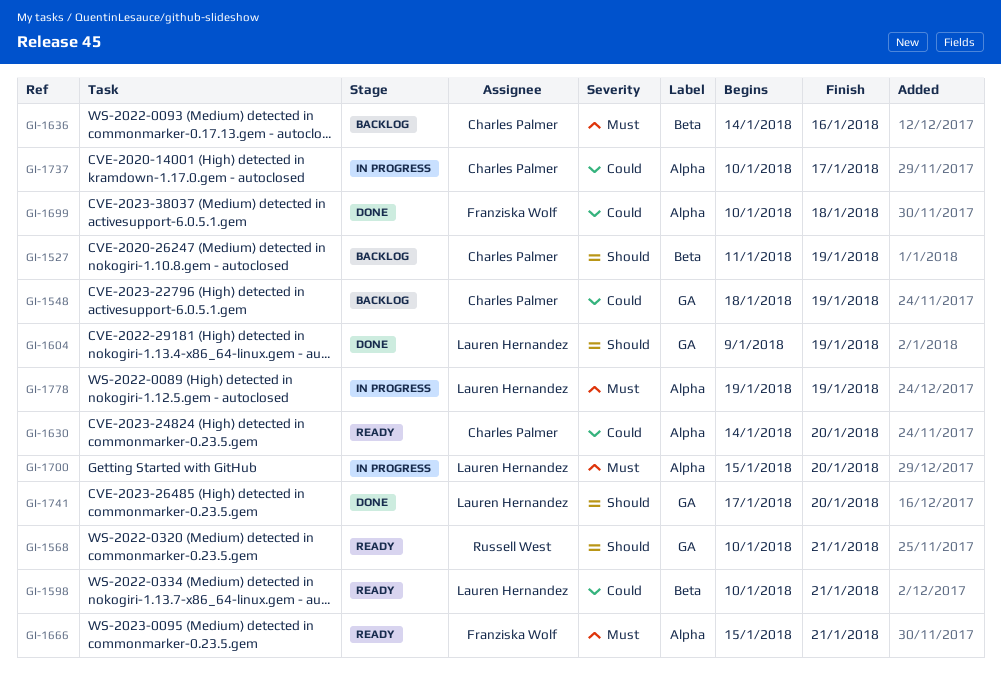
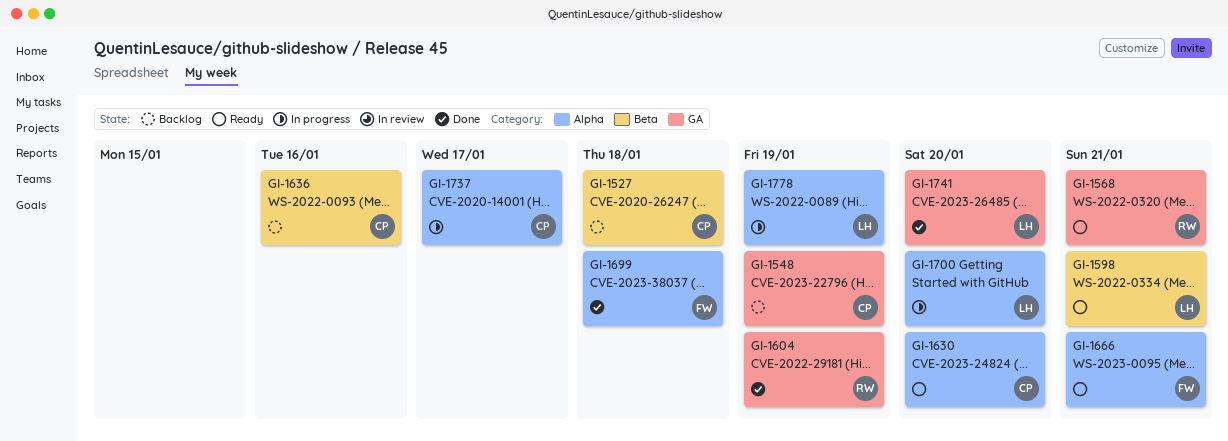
GI-1527, due: Jan 19 -> Jan 18
GI-1604, owner: Lauren Hernandez -> Russell West

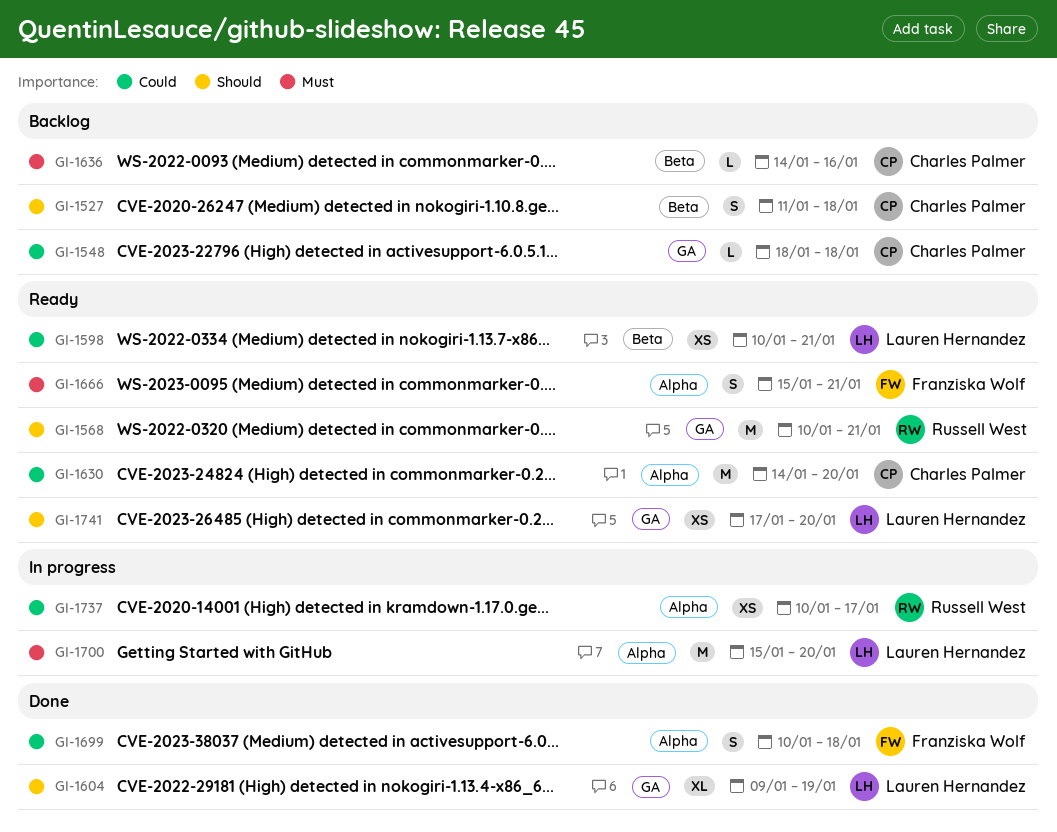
GI-1548, due: Jan 19 -> Jan 18
GI-1604, owner: Russell West -> Lauren Hernandez
GI-1737, owner: Charles Palmer -> Russell West
GI-1741, status: Done -> Ready
GI-1778: present -> none

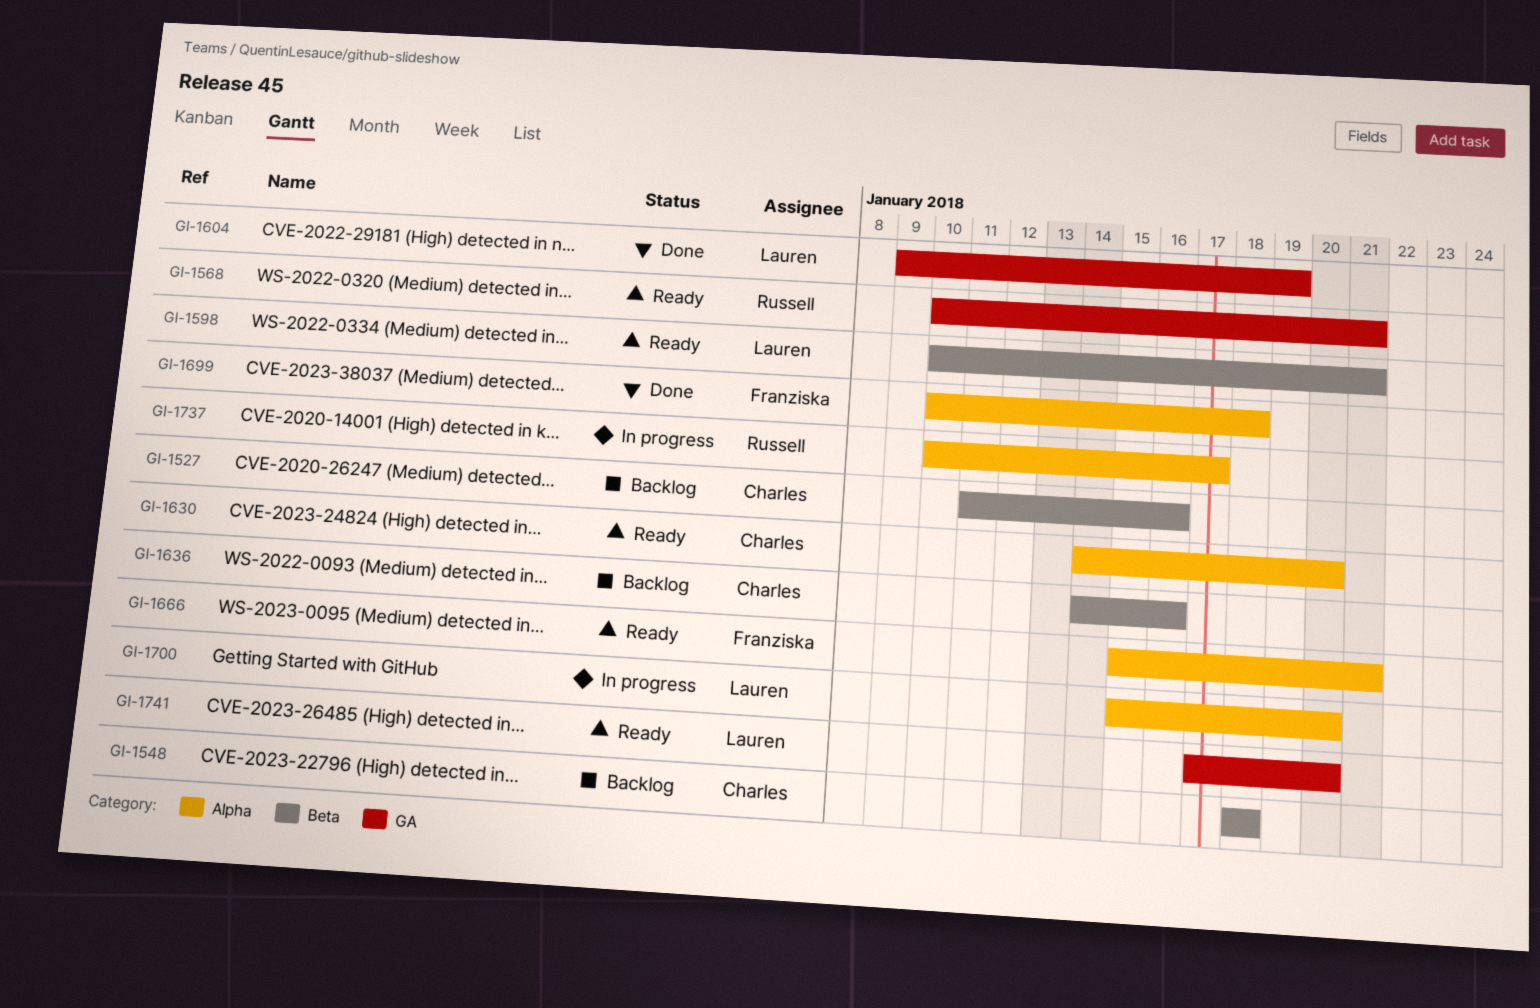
GI-1527, due: Jan 18 -> Jan 16
GI-1548, label: GA -> Beta

